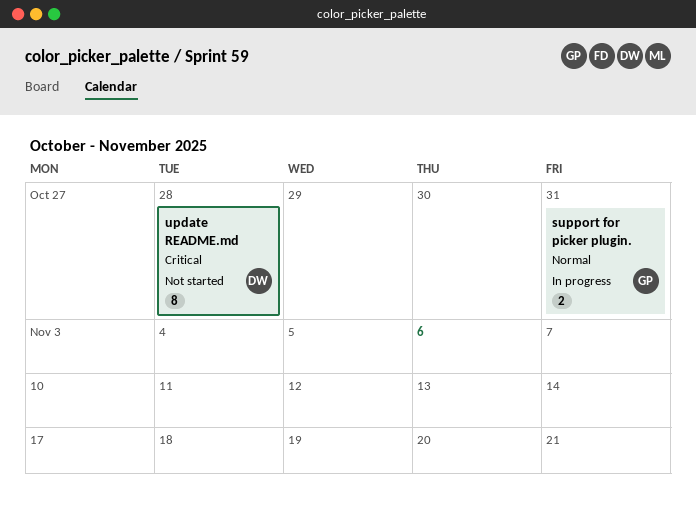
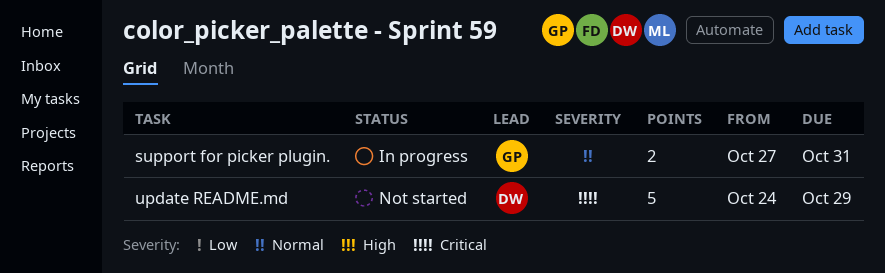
update README.md, estimate: 8 -> 5
update README.md, due: Oct 28 -> Oct 29

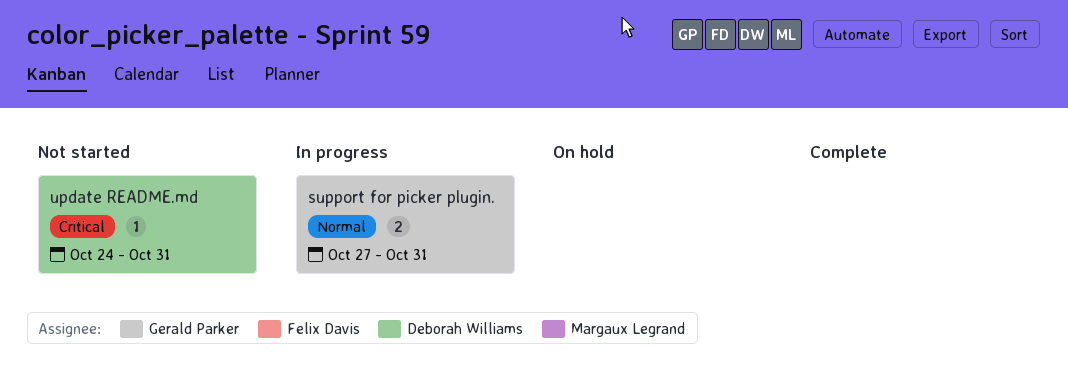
update README.md, estimate: 5 -> 1
update README.md, due: Oct 29 -> Oct 31

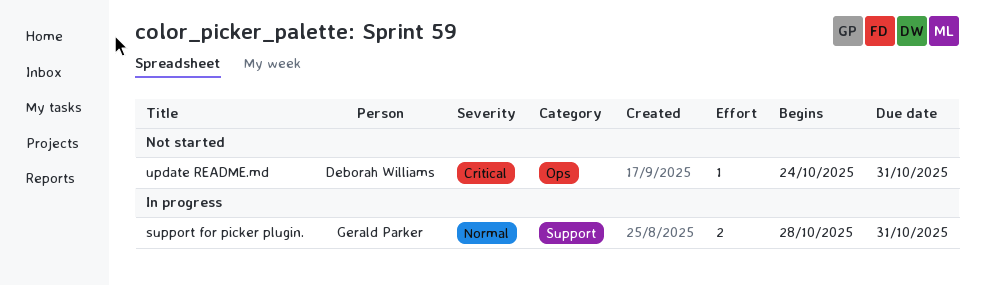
support for picker plugin., start: Oct 27 -> Oct 28

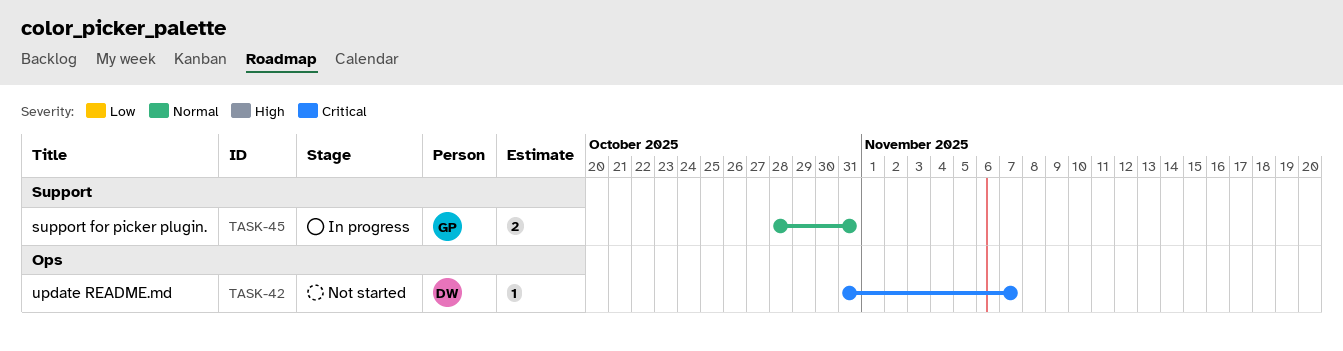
update README.md, start: Oct 24 -> Oct 31
update README.md, due: Oct 31 -> Nov 7

